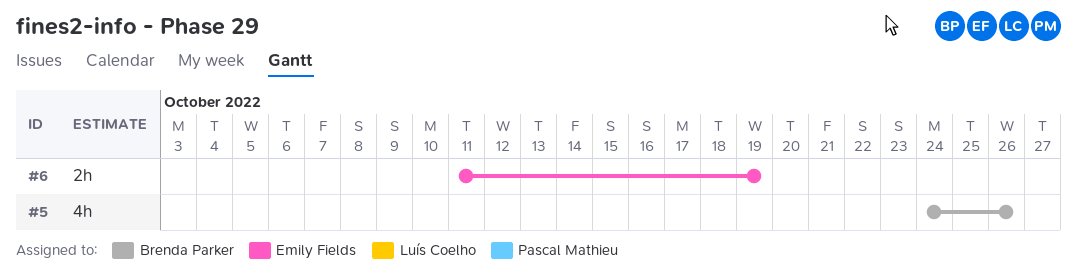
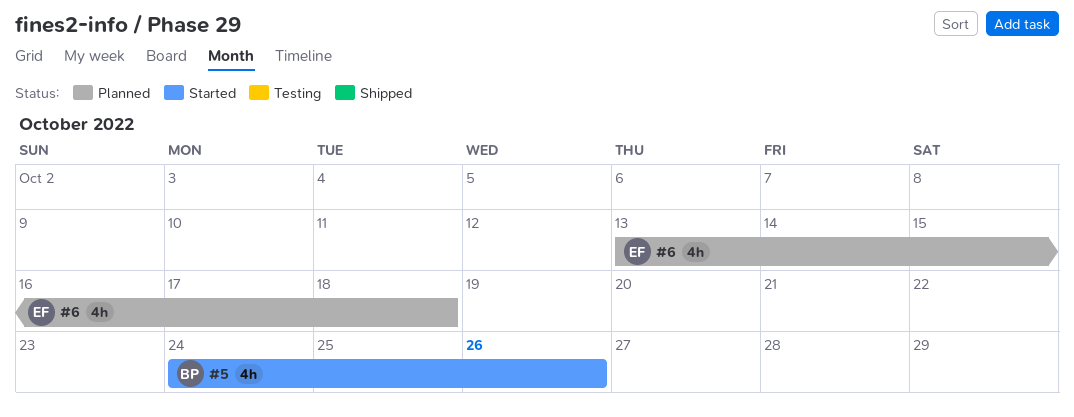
#6, estimate: 2h -> 4h
#6, start: Oct 11 -> Oct 13
#6, due: Oct 19 -> Oct 18

